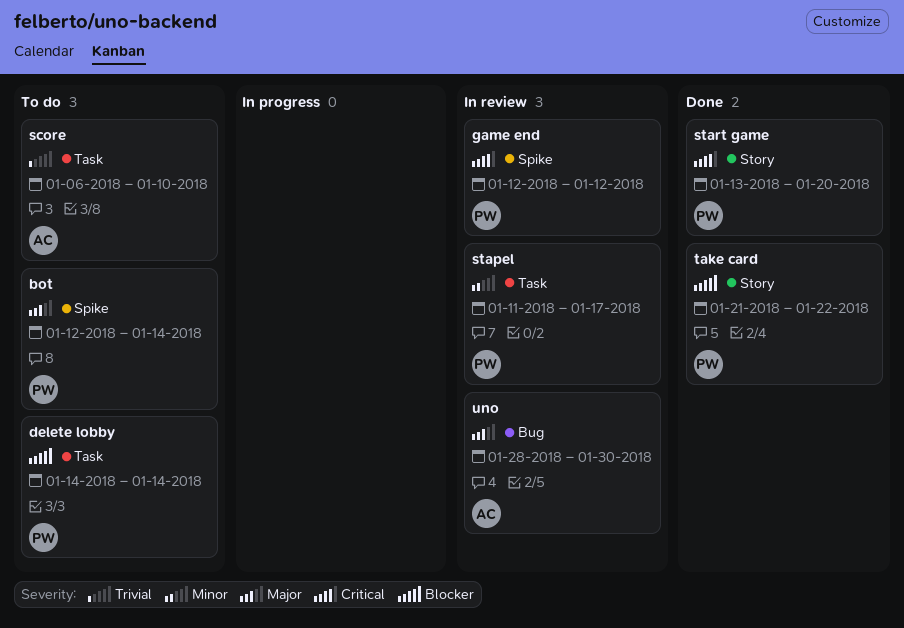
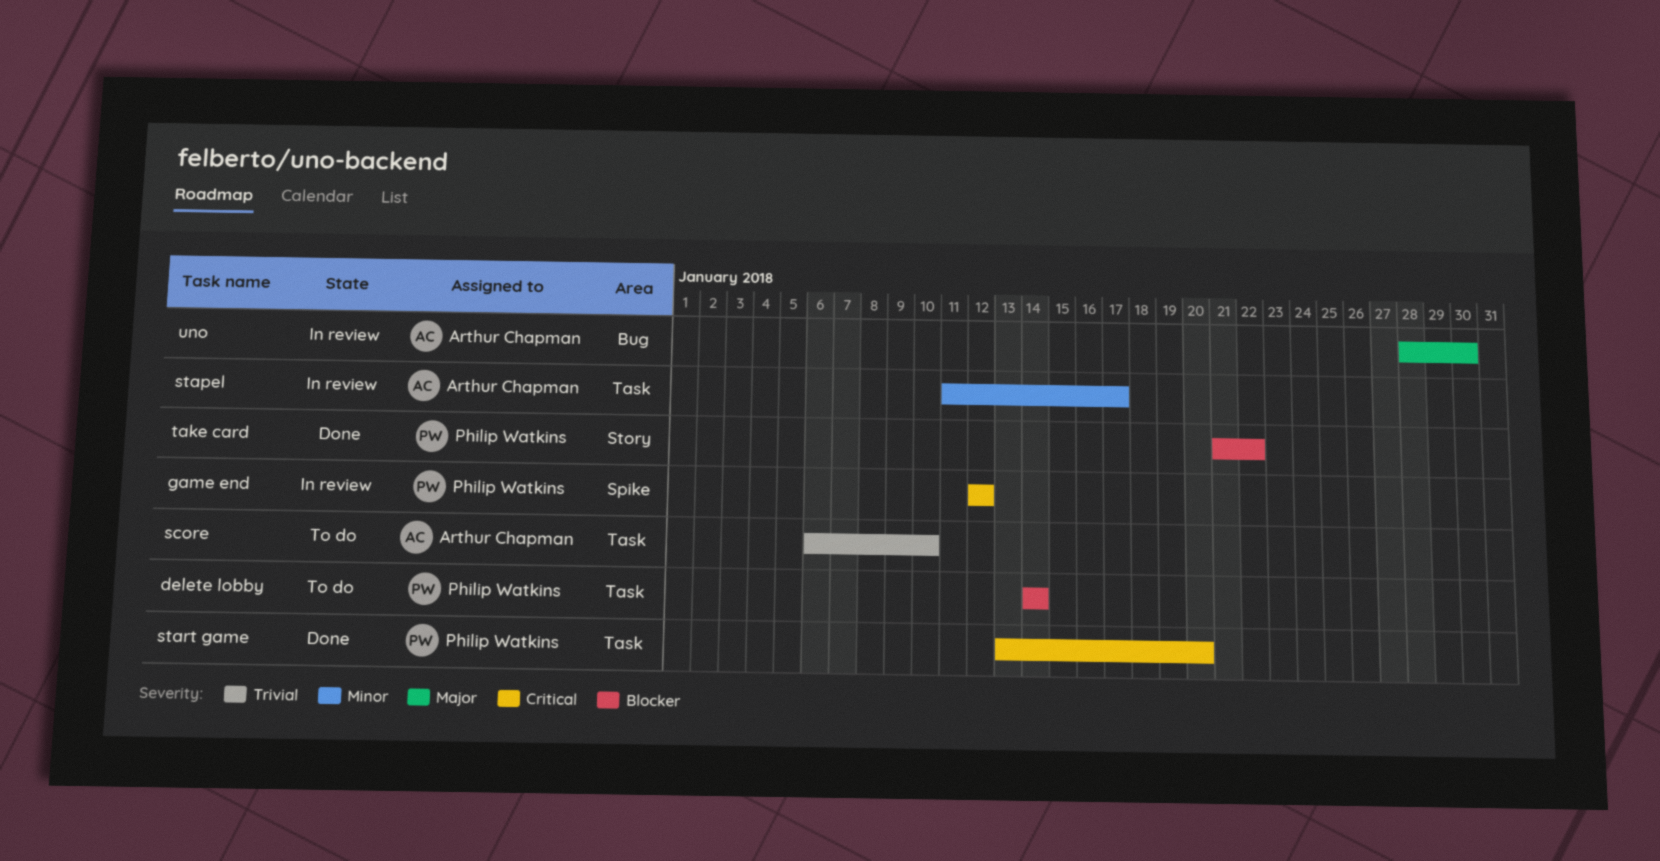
bot: present -> none
stapel, owner: Philip Watkins -> Arthur Chapman
start game, label: Story -> Task

